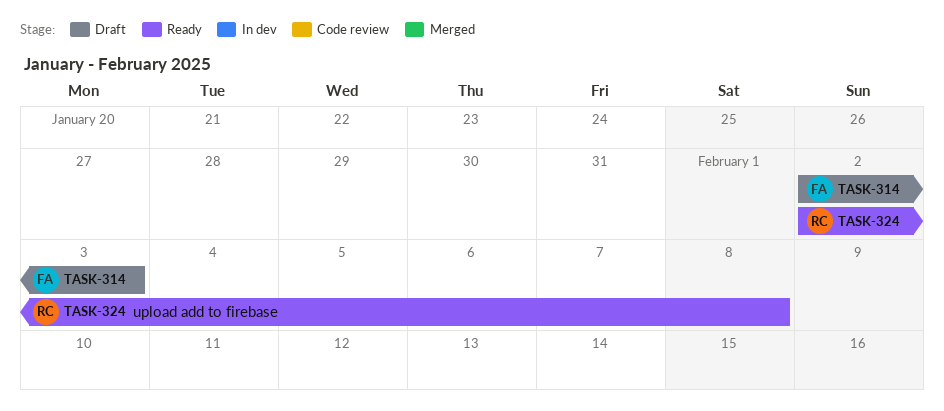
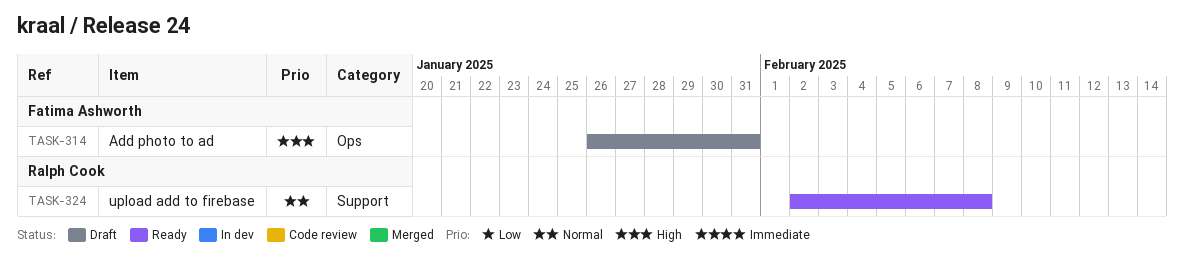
TASK-314, start: Feb 2 -> Jan 26
TASK-314, due: Feb 3 -> Jan 31

